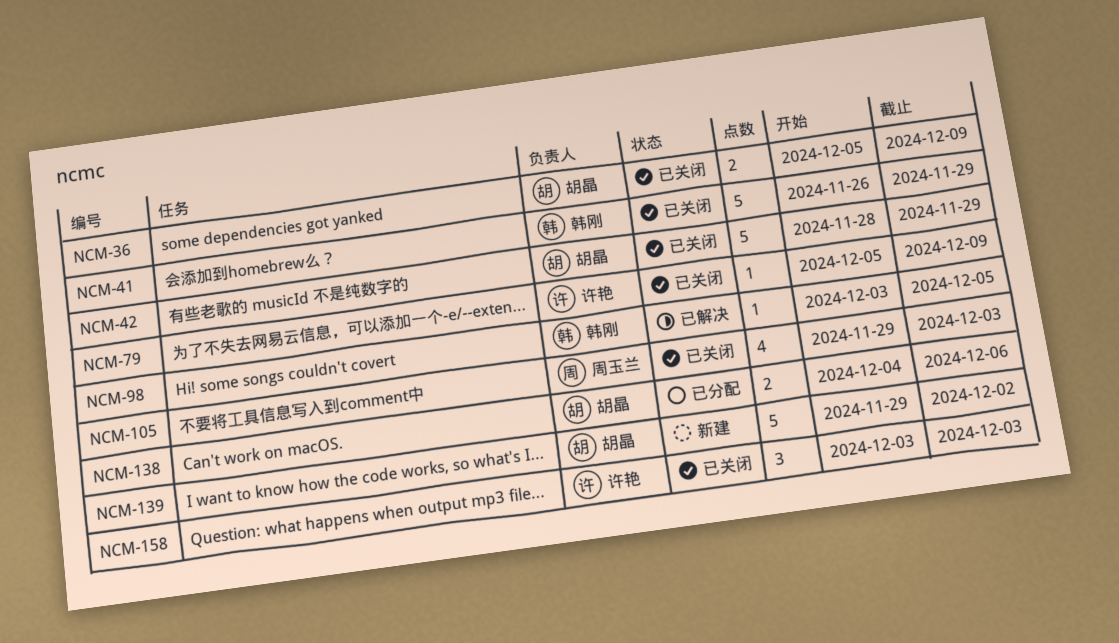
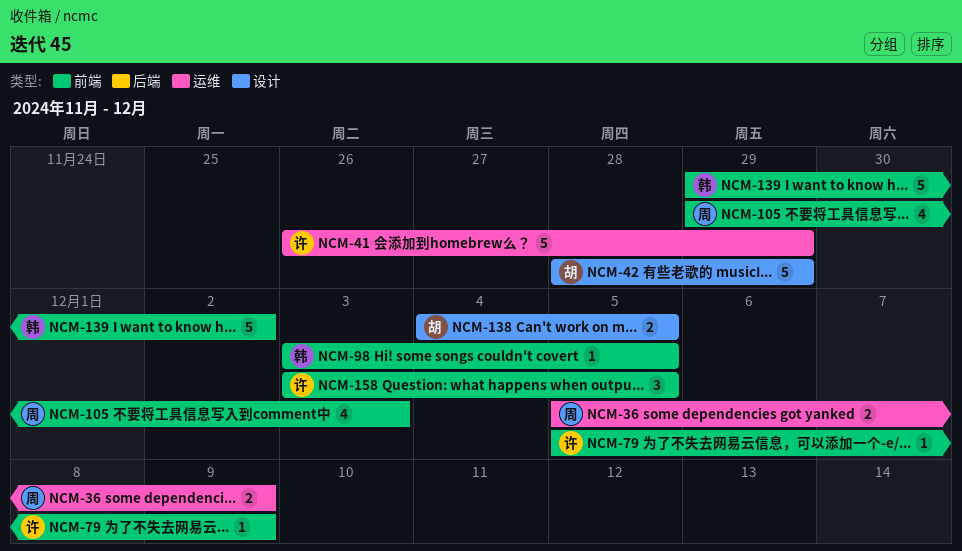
NCM-36, owner: 胡晶 -> 周玉兰
NCM-41, owner: 韩刚 -> 许艳
NCM-138, due: Dec 6 -> Dec 5
NCM-139, owner: 胡晶 -> 韩刚
NCM-158, due: Dec 3 -> Dec 5

